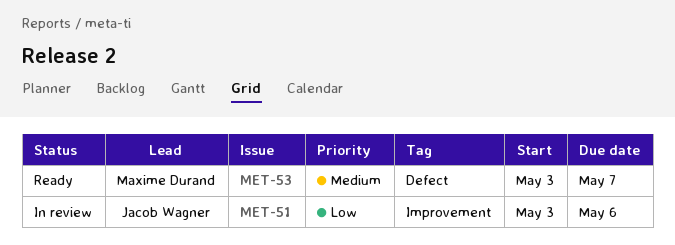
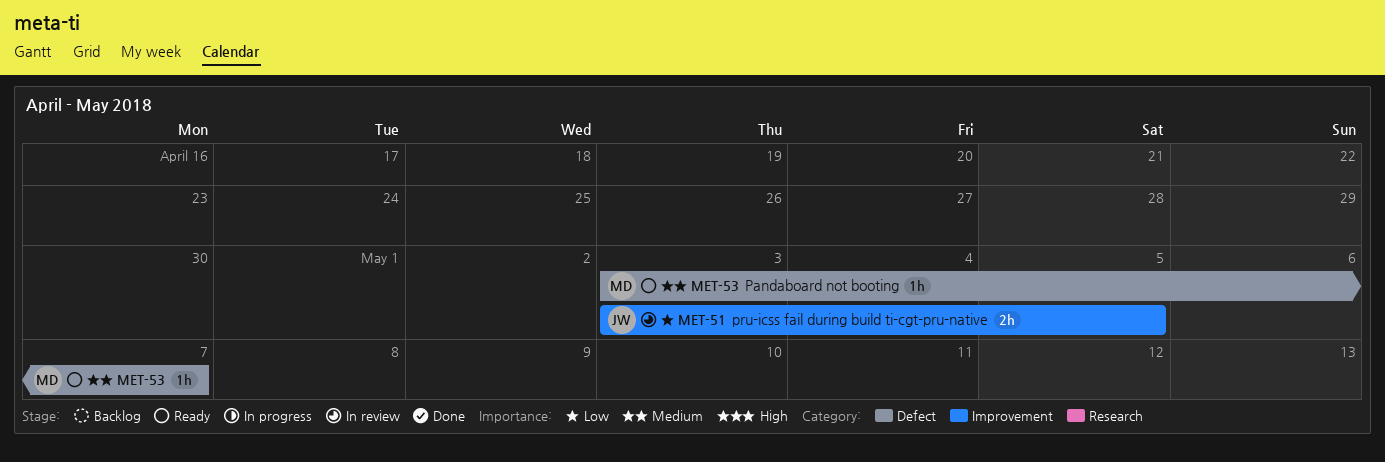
MET-51, due: May 6 -> May 5

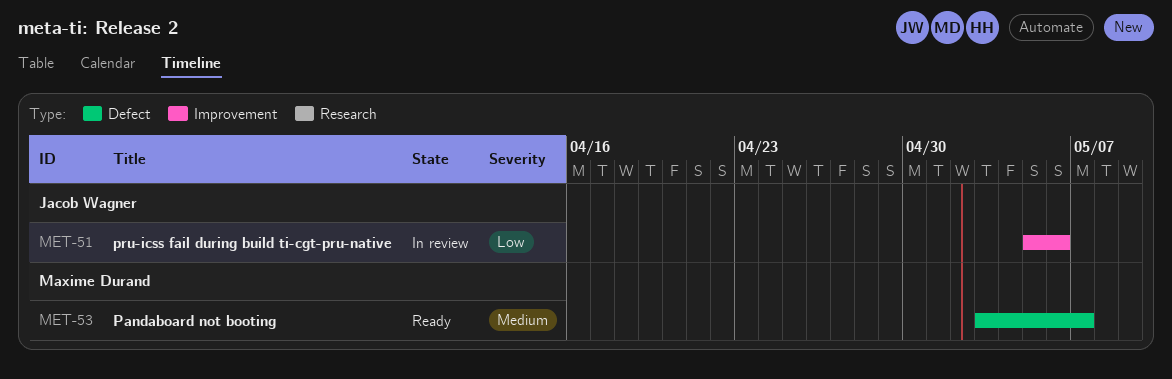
MET-51, start: May 3 -> May 5
MET-51, due: May 5 -> May 6

